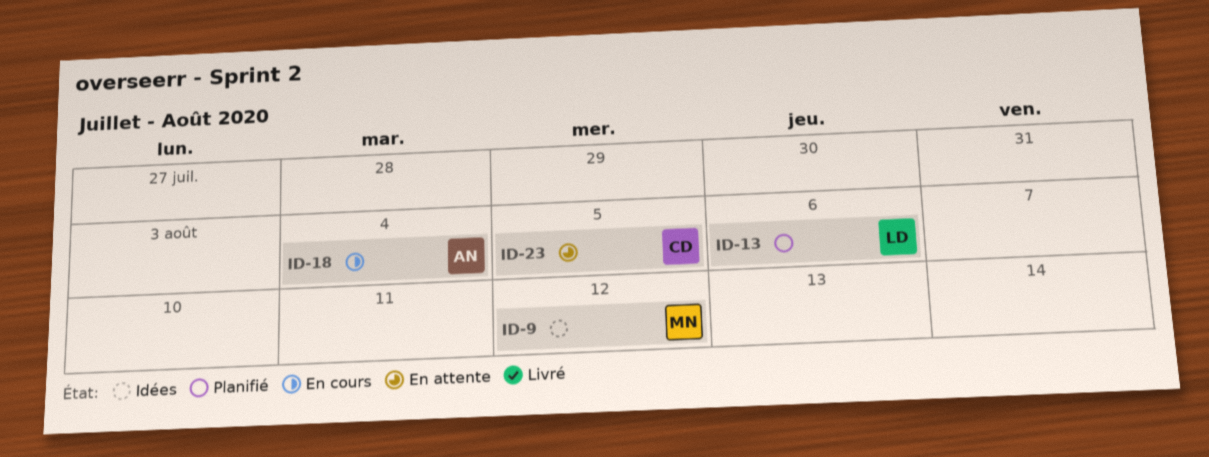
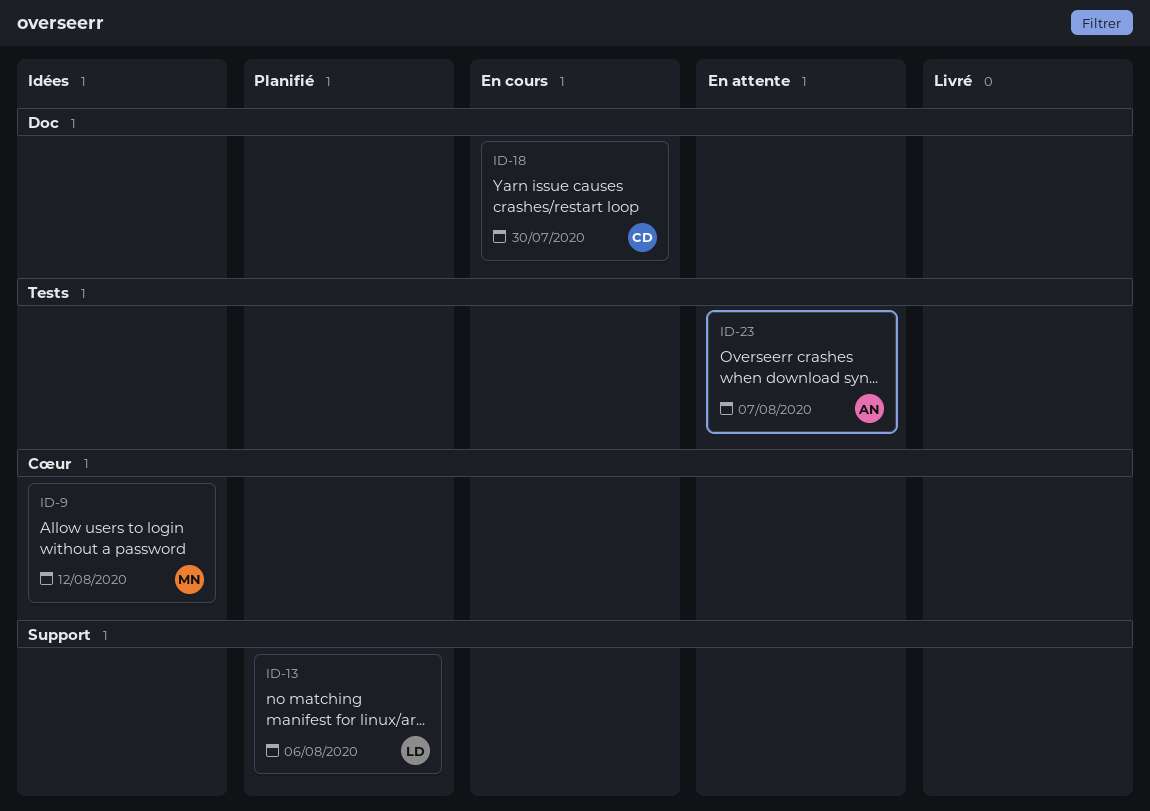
ID-18, owner: AN -> CD
ID-18, due: Aug 4 -> Jul 30
ID-23, owner: CD -> AN
ID-23, due: Aug 5 -> Aug 7

